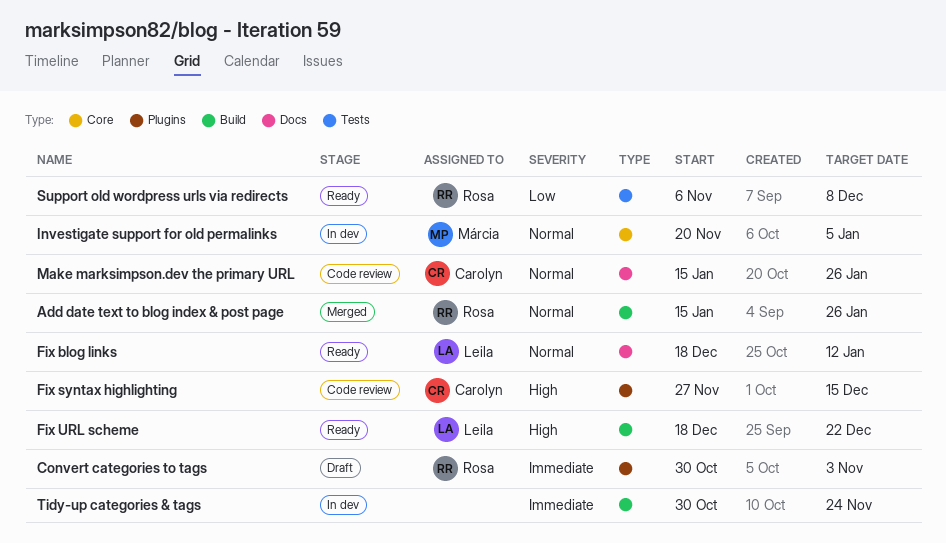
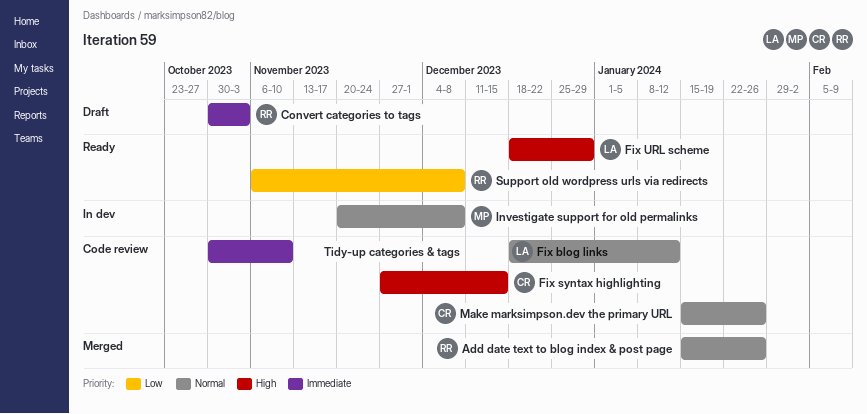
Fix blog links, status: Ready -> Code review
Fix URL scheme, due: Dec 22 -> Dec 29
Investigate support for old permalinks, due: Jan 5 -> Dec 8
Tidy-up categories & tags, status: In dev -> Code review
Tidy-up categories & tags, due: Nov 24 -> Nov 10

